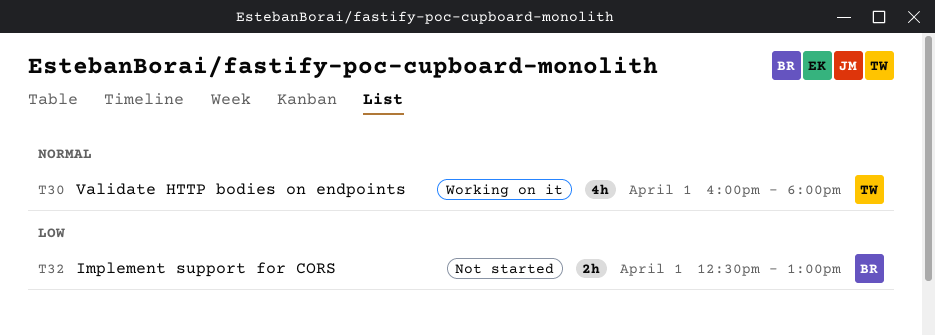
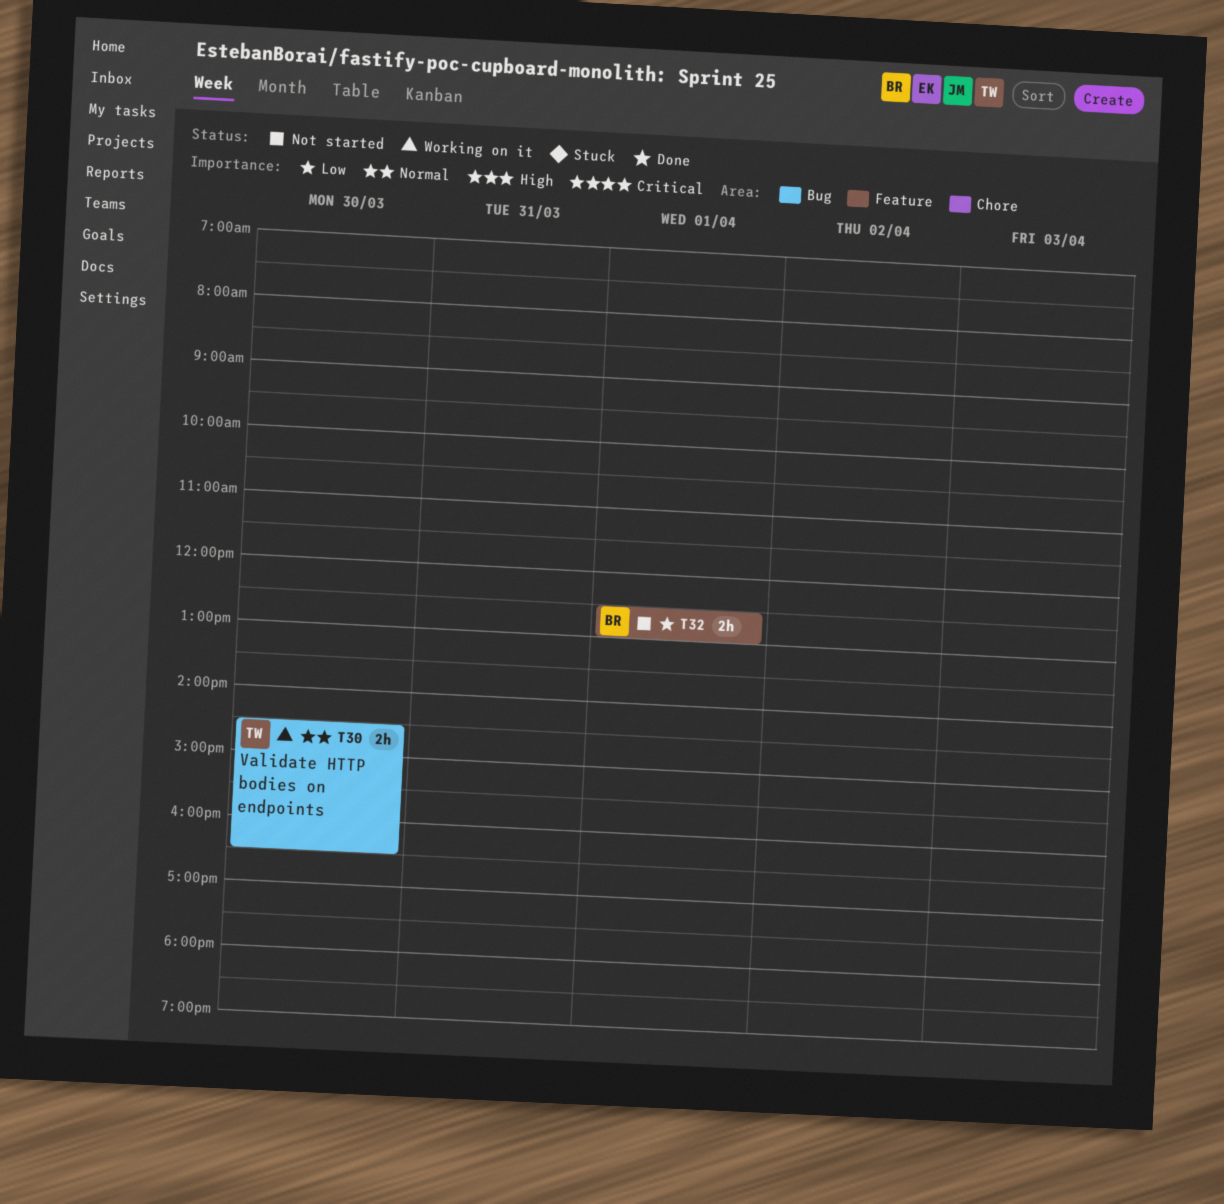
T30, estimate: 4h -> 2h
T30, day: Apr 1 -> Mar 30
T30, begins: 16:00 -> 14:30
T30, ends: 18:00 -> 16:30

